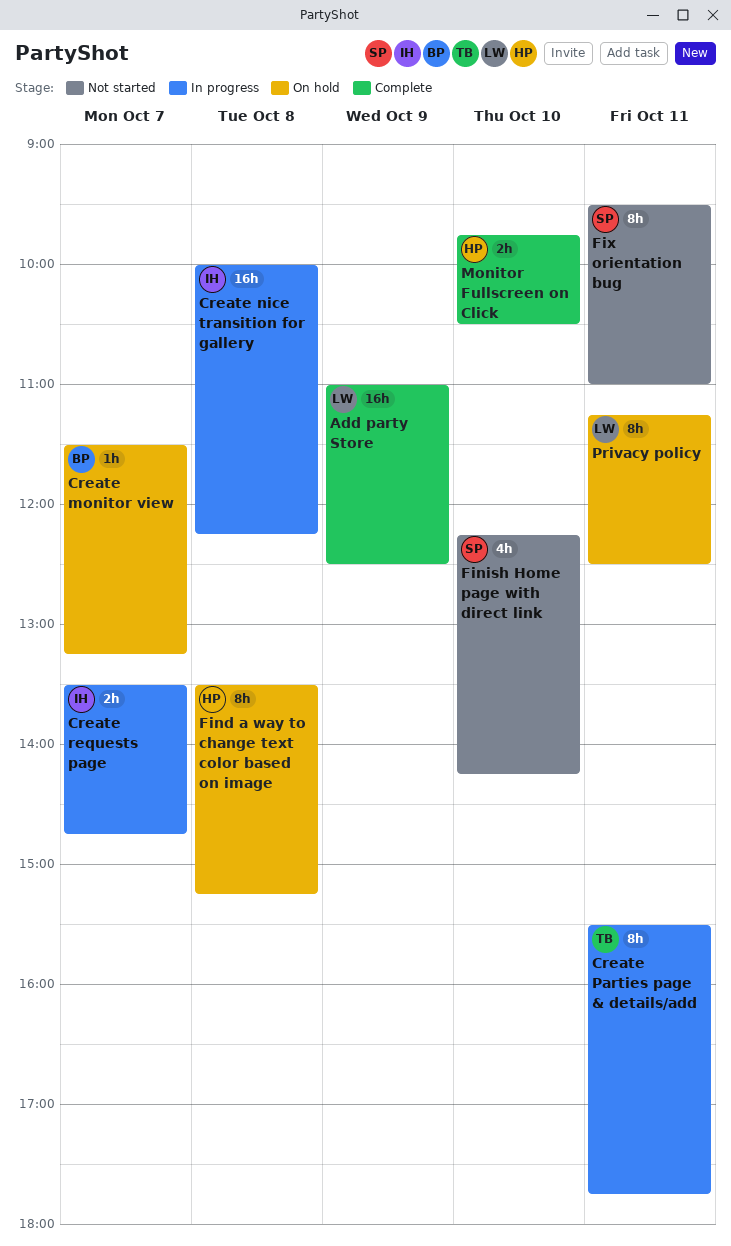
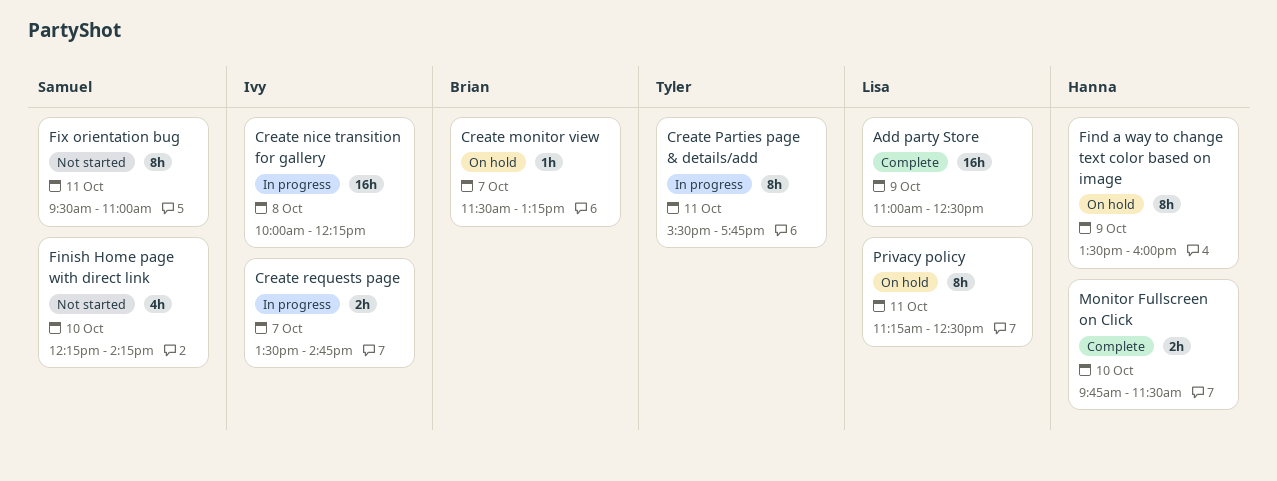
Find a way to change text color based on image, day: Oct 8 -> Oct 9
Find a way to change text color based on image, ends: 15:15 -> 16:00
Monitor Fullscreen on Click, ends: 10:30 -> 11:30

